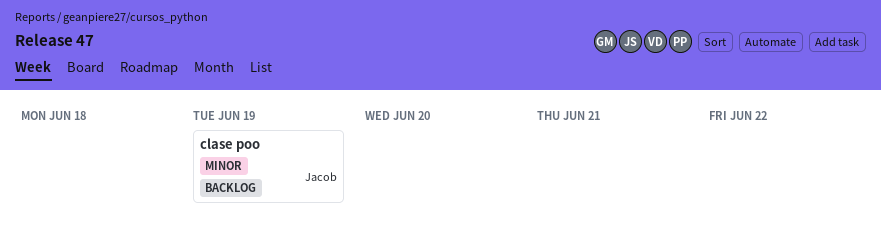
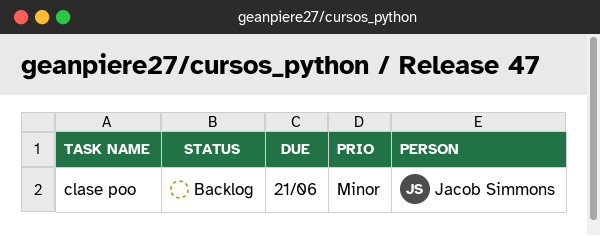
clase poo, due: Jun 19 -> Jun 21

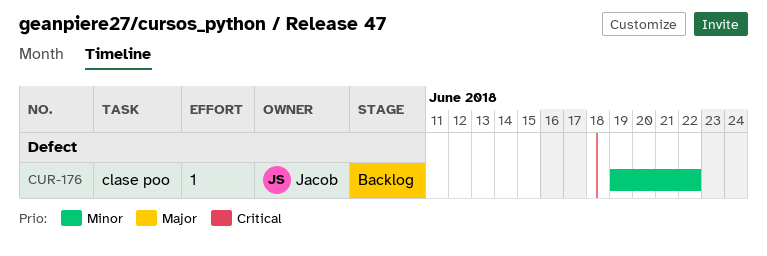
clase poo, due: Jun 21 -> Jun 22

